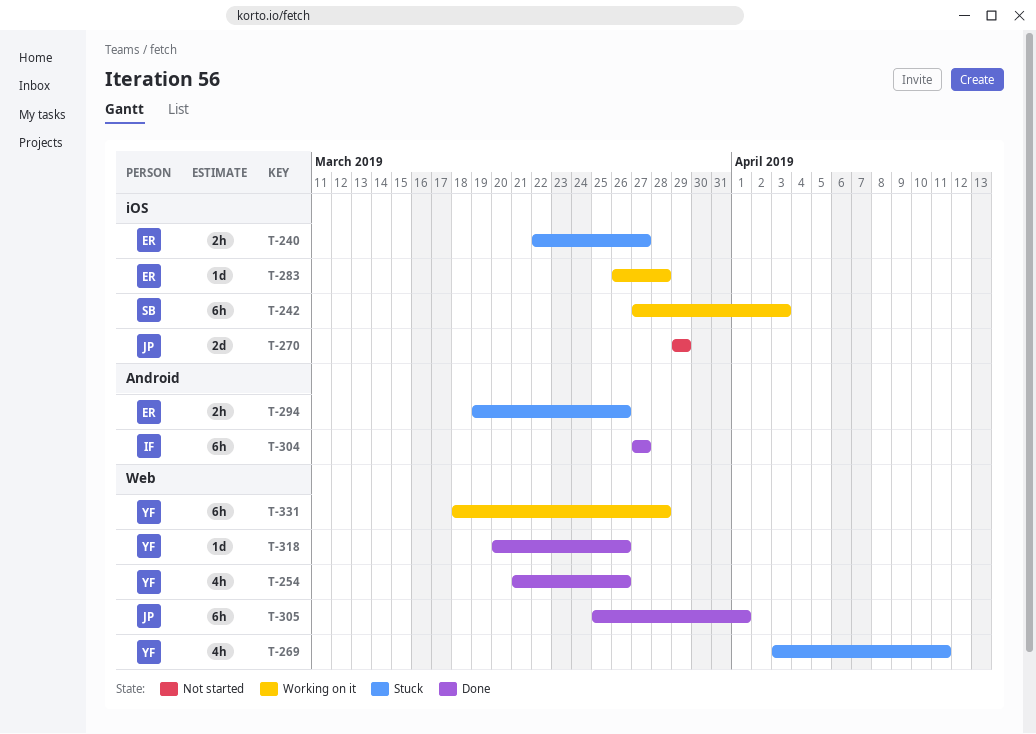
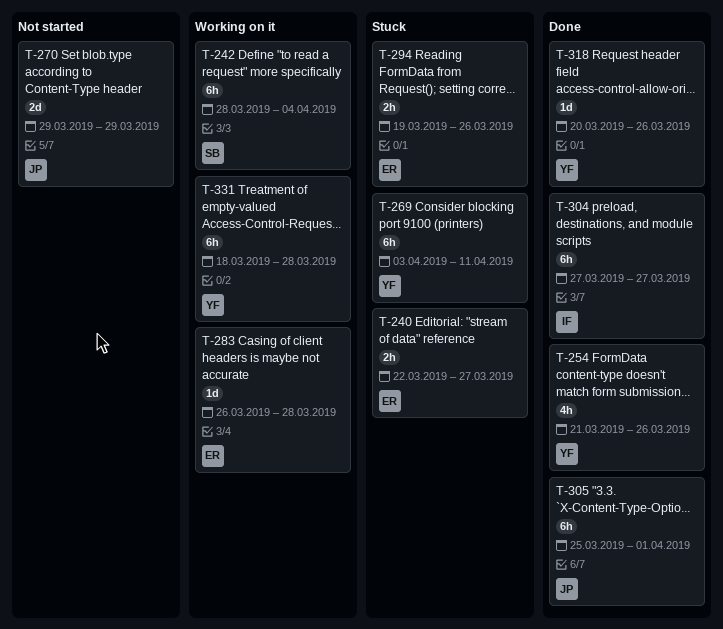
T-242, start: Mar 27 -> Mar 28
T-242, due: Apr 3 -> Apr 4
T-269, estimate: 4h -> 6h

